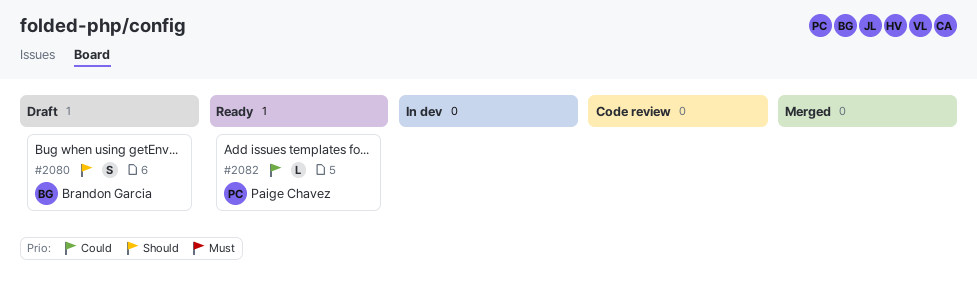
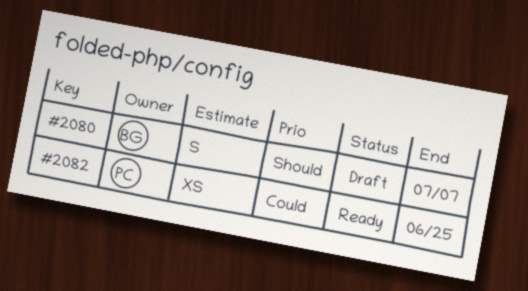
#2082, estimate: L -> XS

